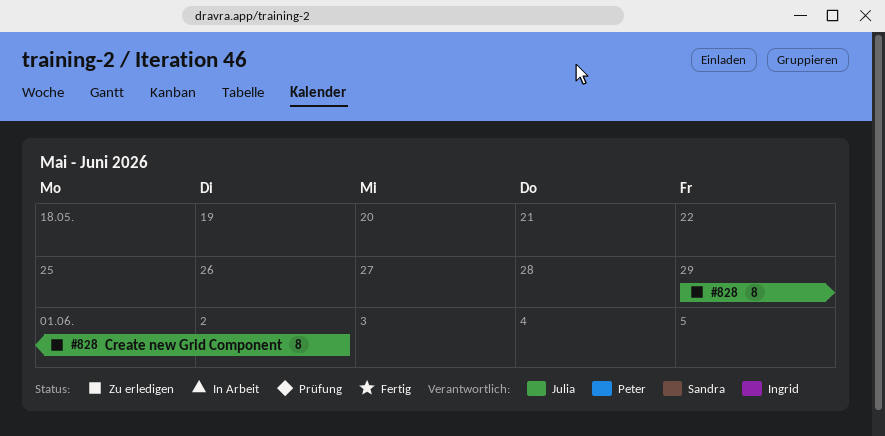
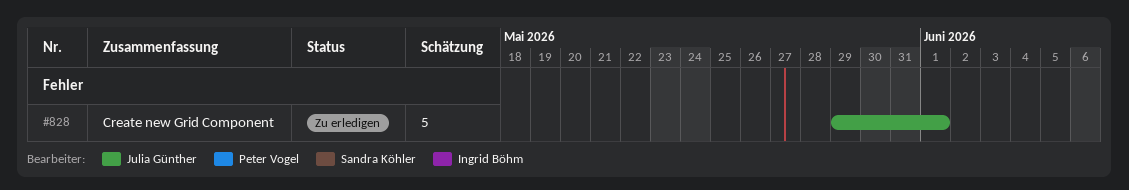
#828, estimate: 8 -> 5
#828, due: Jun 2 -> Jun 1

